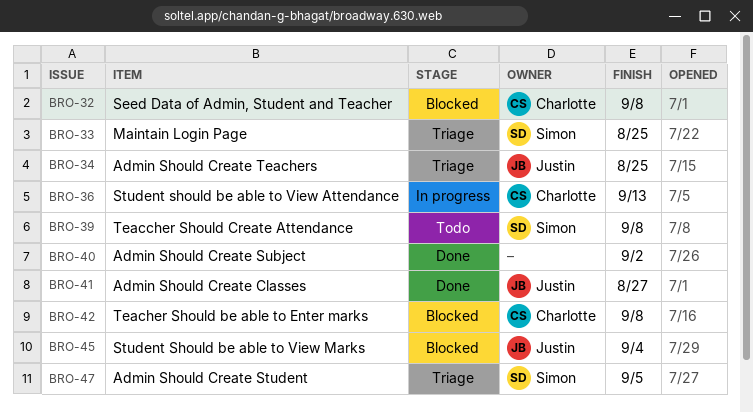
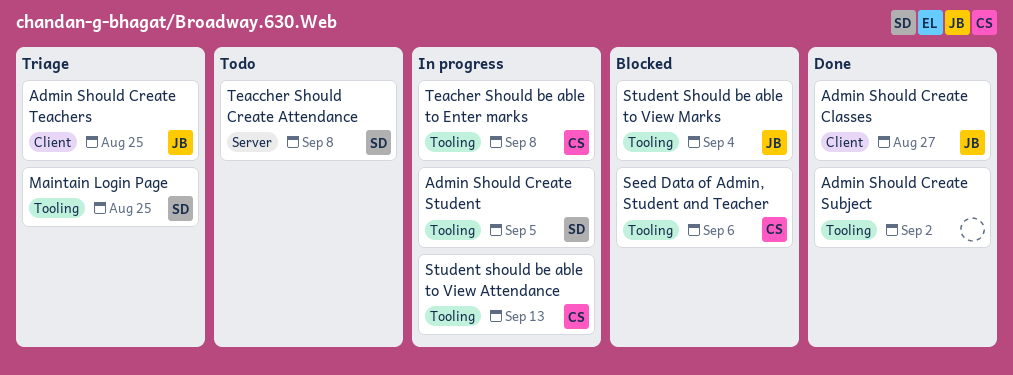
Admin Should Create Student, status: Triage -> In progress
Seed Data of Admin, Student and Teacher, due: Sep 8 -> Sep 6
Teacher Should be able to Enter marks, status: Blocked -> In progress

